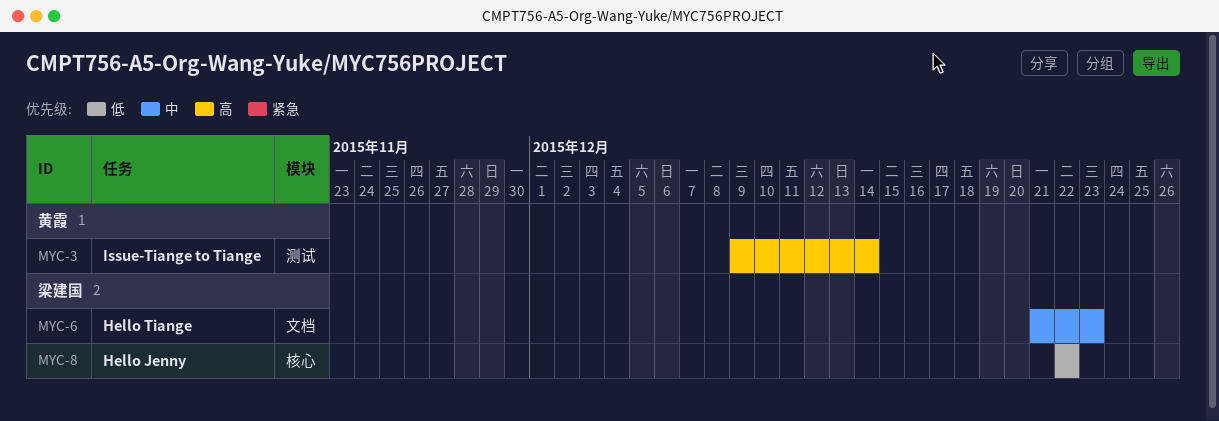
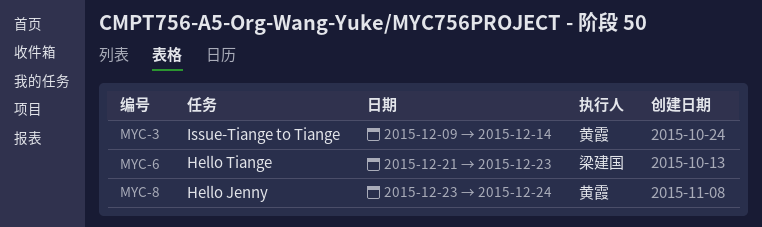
MYC-8, owner: 梁建国 -> 黄霞
MYC-8, start: Dec 22 -> Dec 23
MYC-8, due: Dec 22 -> Dec 24

